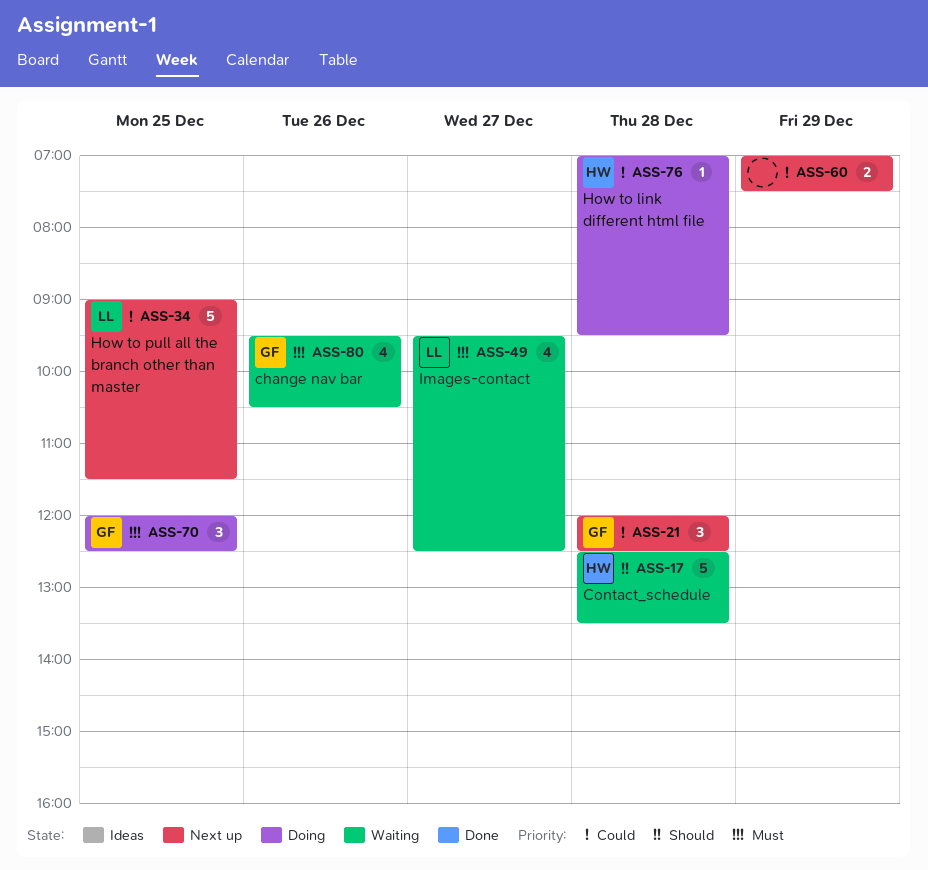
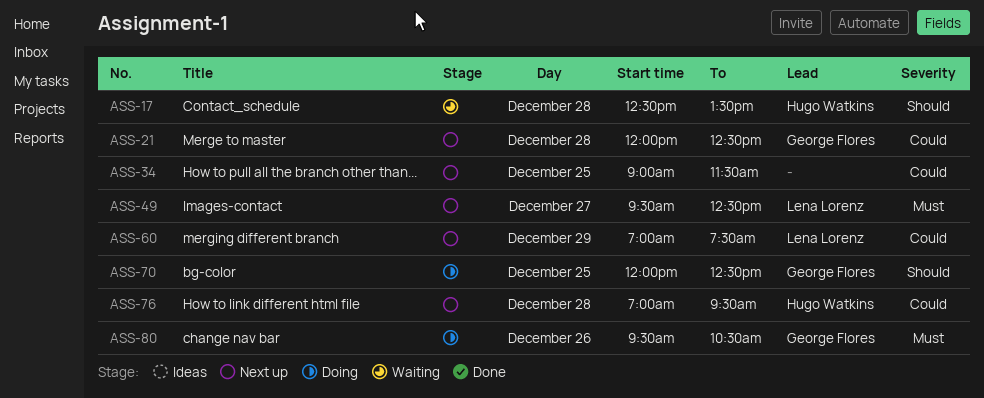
ASS-34, owner: Lena Lorenz -> none
ASS-49, status: Waiting -> Next up
ASS-60, owner: none -> Lena Lorenz
ASS-70, priority: Must -> Should
ASS-76, status: Doing -> Next up
ASS-80, status: Waiting -> Doing

